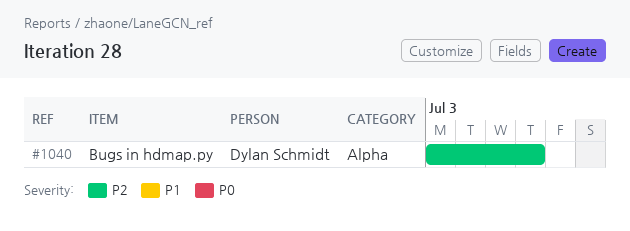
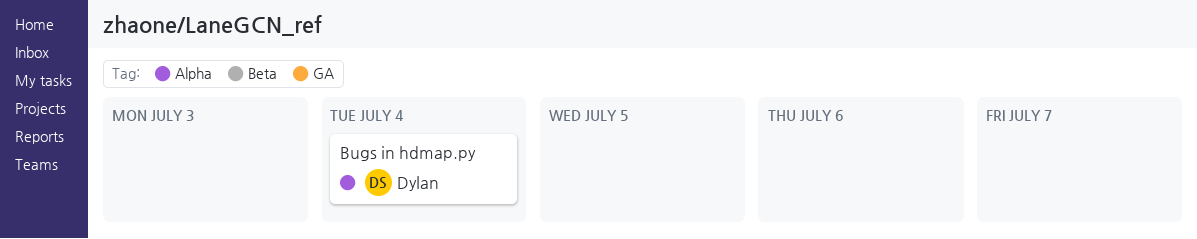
Bugs in hdmap.py, due: Jul 6 -> Jul 4

